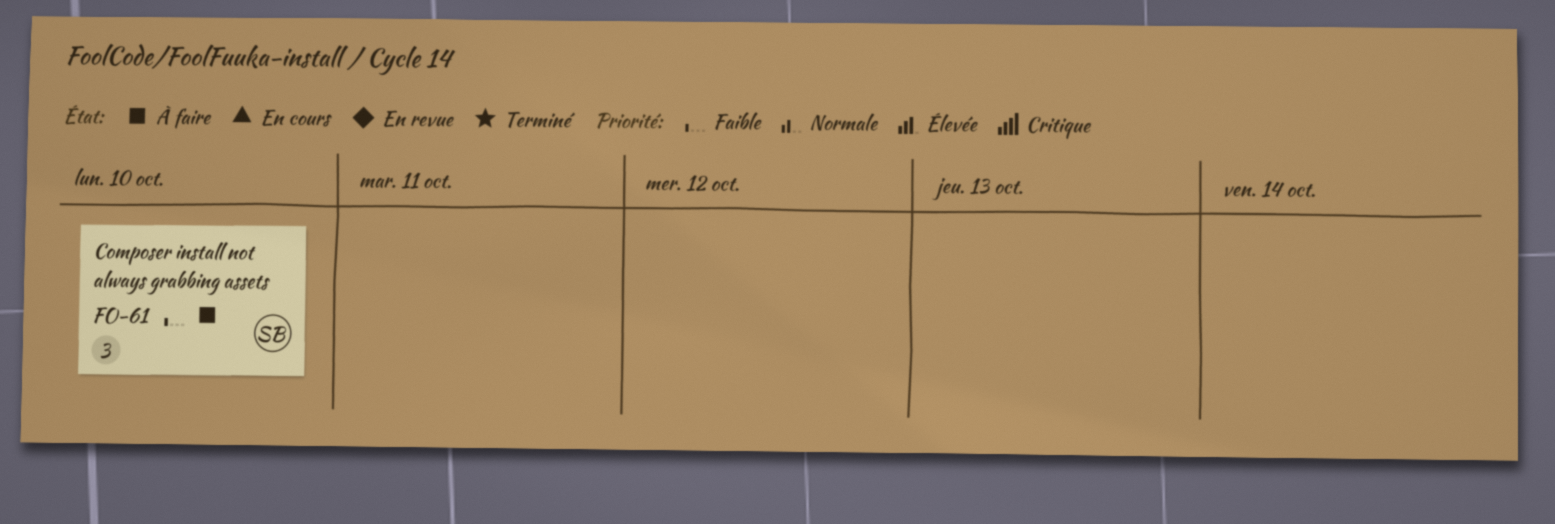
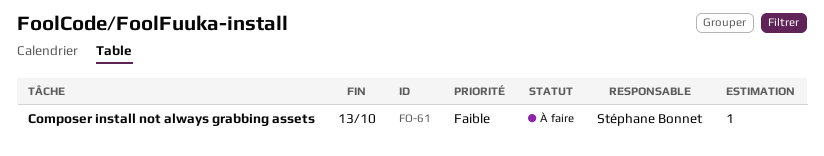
FO-61, estimate: 3 -> 1
FO-61, due: Oct 10 -> Oct 13

